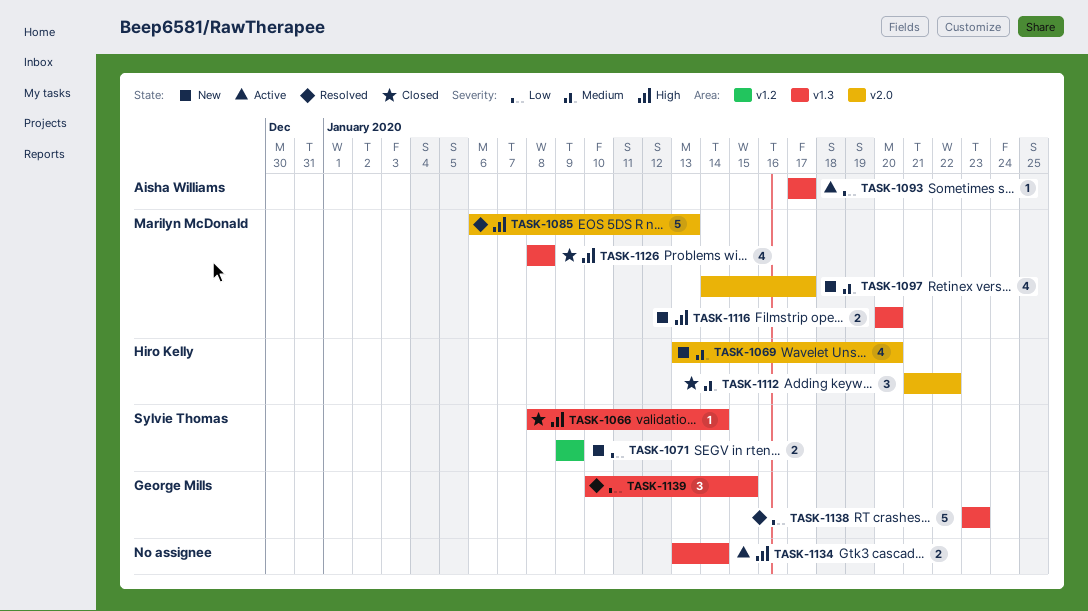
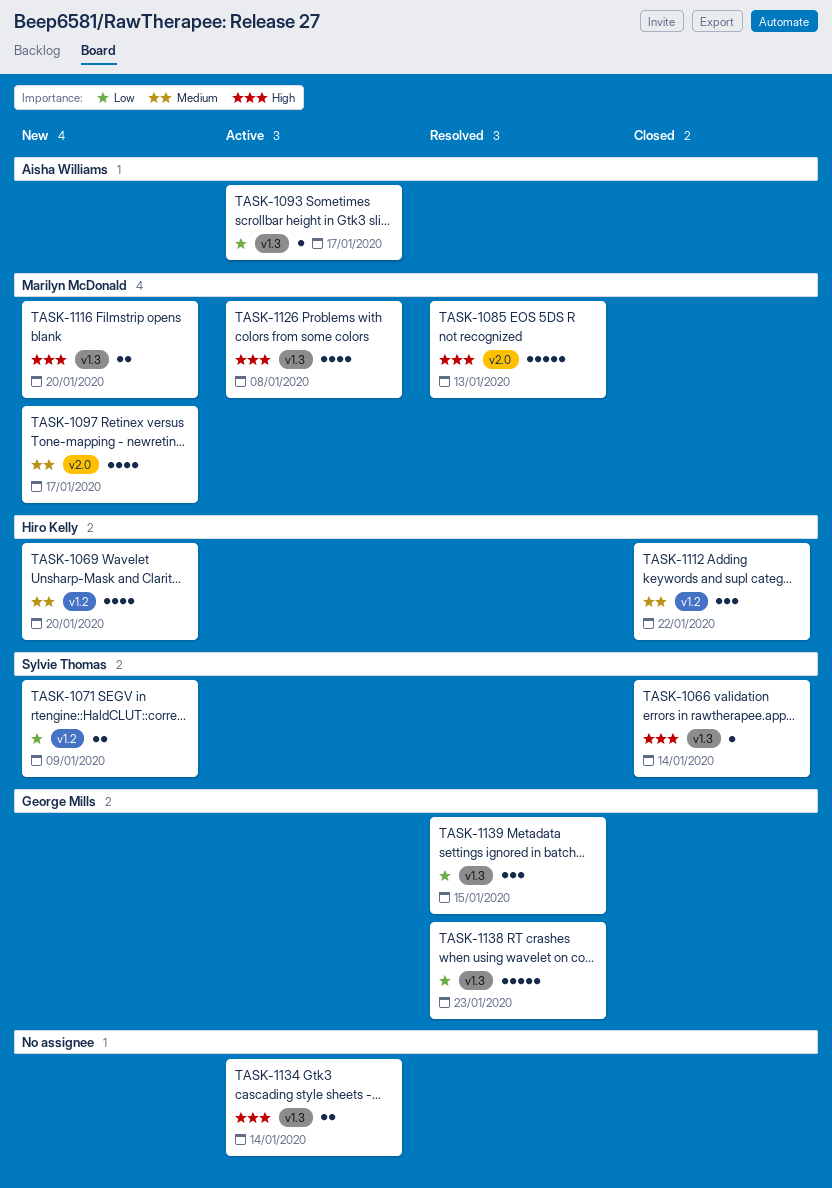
TASK-1069, label: v2.0 -> v1.2
TASK-1112, label: v2.0 -> v1.2
TASK-1126, status: Closed -> Active

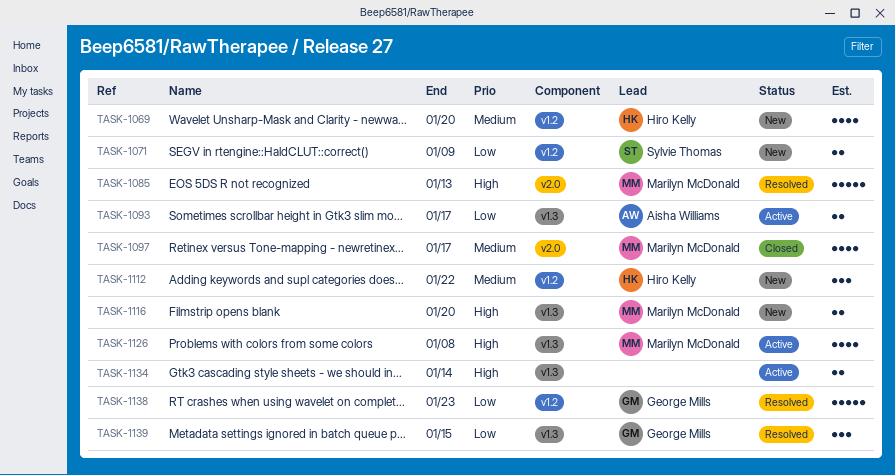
TASK-1066: present -> none
TASK-1093, estimate: 1 -> 2
TASK-1097, status: New -> Closed
TASK-1112, status: Closed -> New
TASK-1138, label: v1.3 -> v1.2

